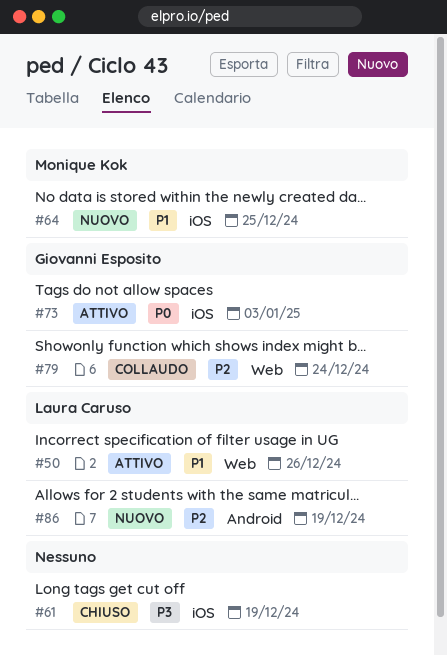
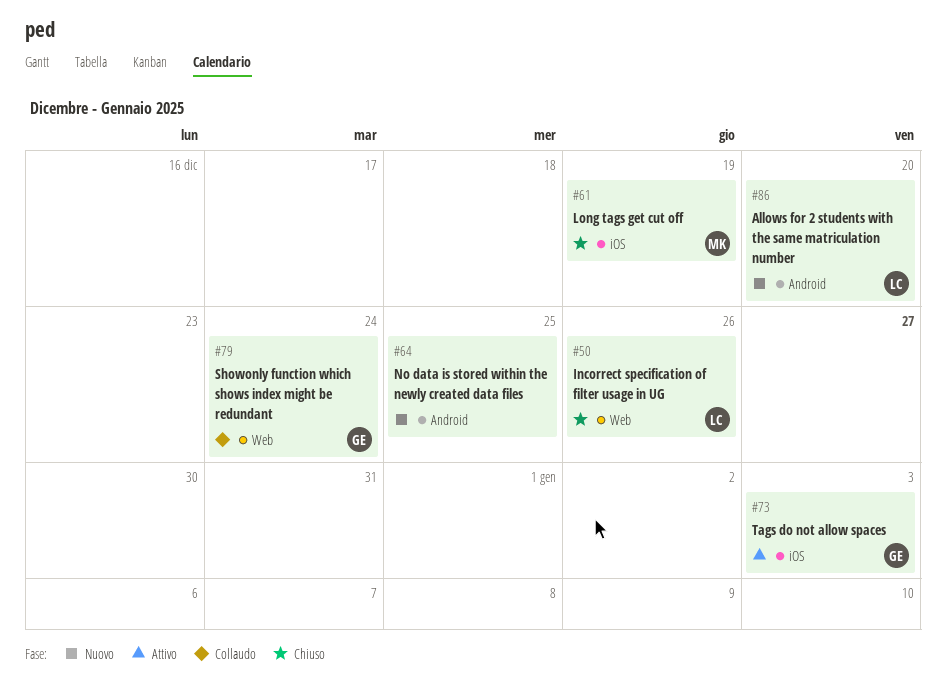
#50, status: Attivo -> Chiuso
#61, owner: none -> Monique Kok
#64, owner: Monique Kok -> none
#64, label: iOS -> Android
#86, due: Dec 19 -> Dec 20

